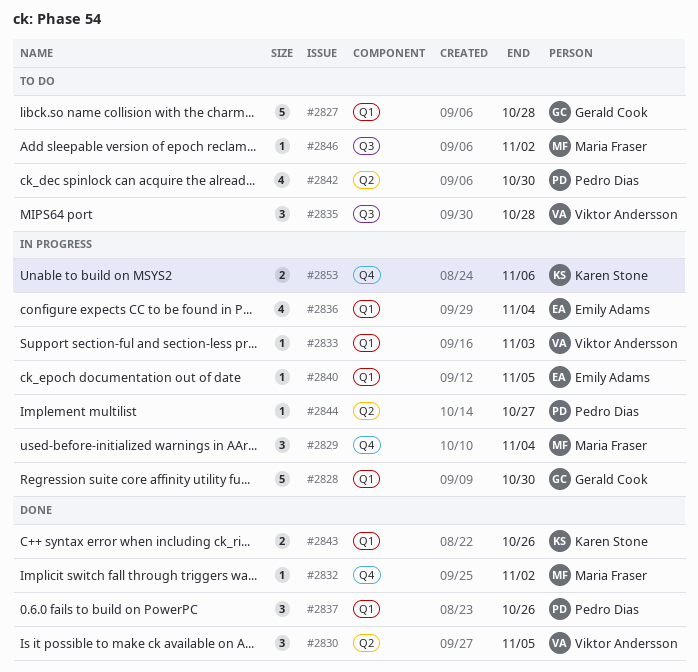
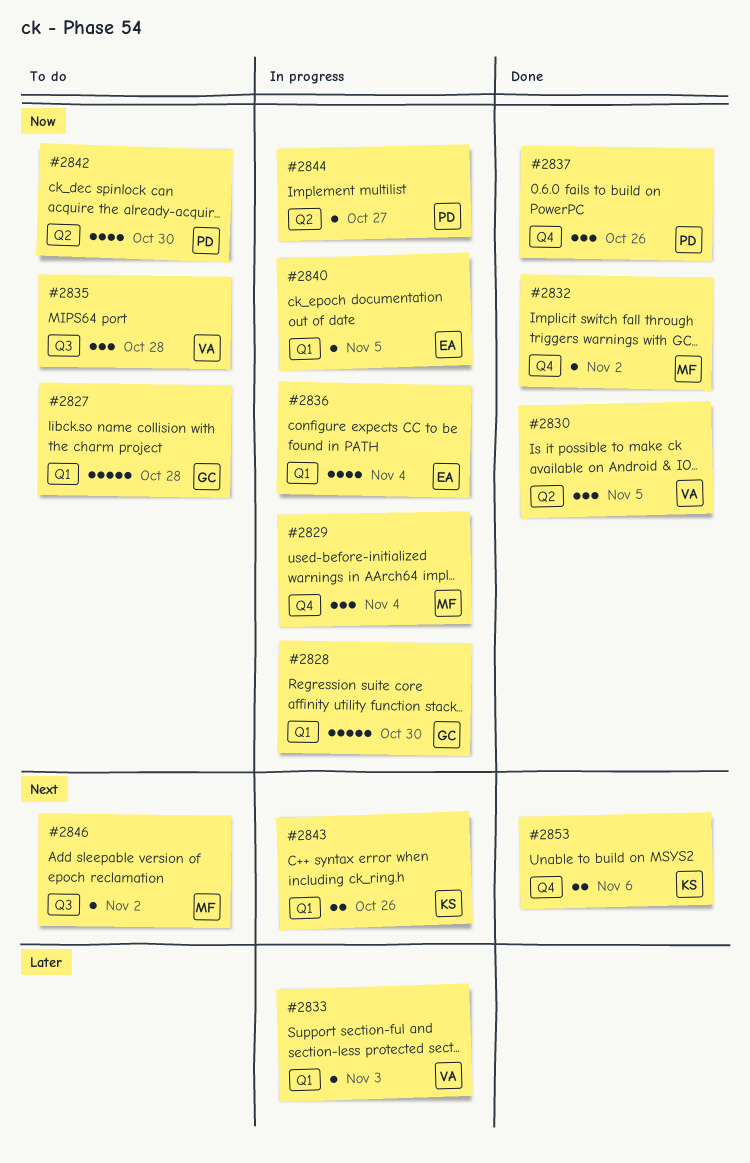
#2837, label: Q1 -> Q4
#2843, status: Done -> In progress
#2853, status: In progress -> Done

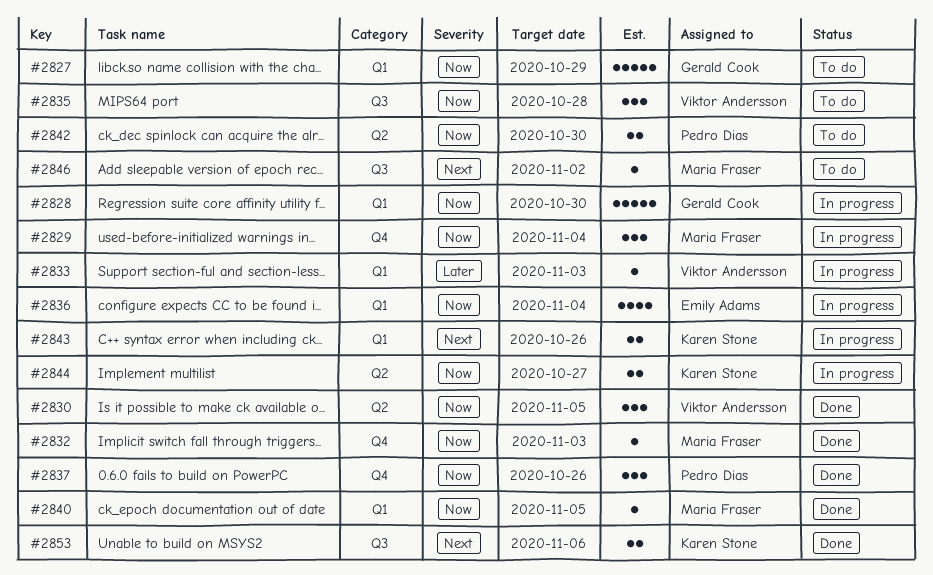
#2827, due: Oct 28 -> Oct 29
#2832, due: Nov 2 -> Nov 3
#2840, status: In progress -> Done
#2840, owner: Emily Adams -> Maria Fraser
#2842, estimate: 4 -> 2
#2844, owner: Pedro Dias -> Karen Stone
#2844, estimate: 1 -> 2
#2853, label: Q4 -> Q3

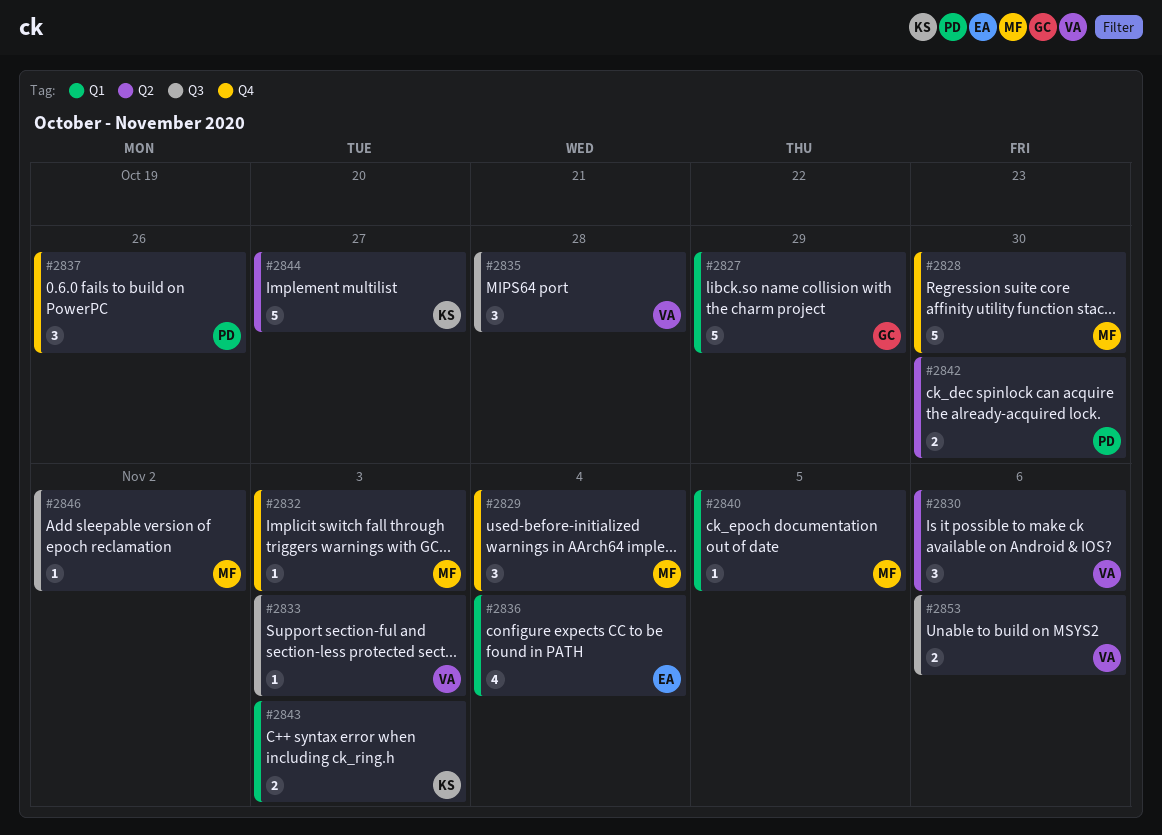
#2828, owner: Gerald Cook -> Maria Fraser
#2828, label: Q1 -> Q4
#2830, due: Nov 5 -> Nov 6
#2833, label: Q1 -> Q3
#2843, due: Oct 26 -> Nov 3
#2844, estimate: 2 -> 5
#2853, owner: Karen Stone -> Viktor Andersson

